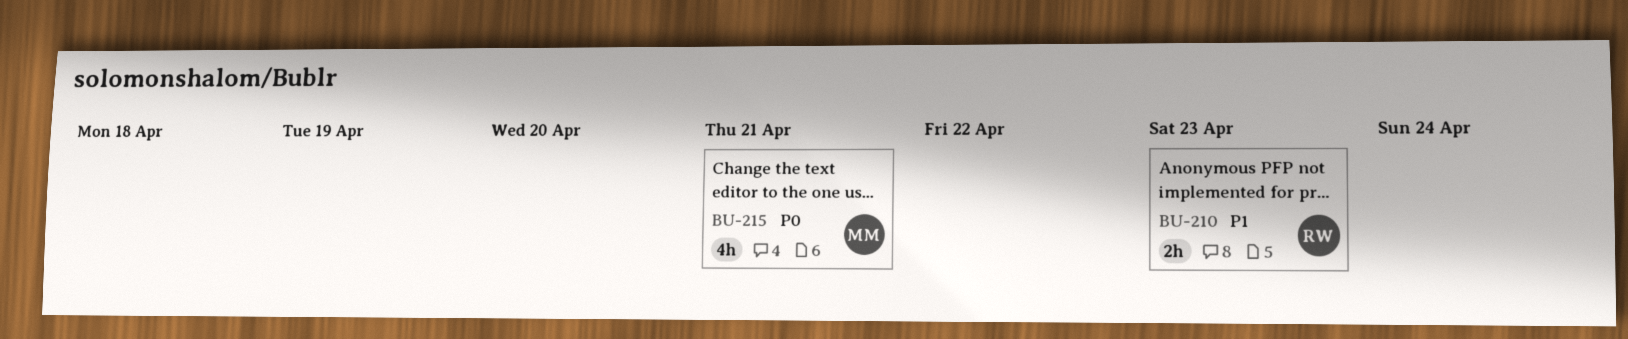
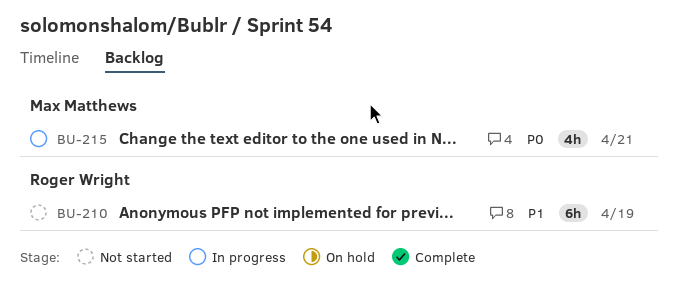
BU-210, estimate: 2h -> 6h
BU-210, due: Apr 23 -> Apr 19

